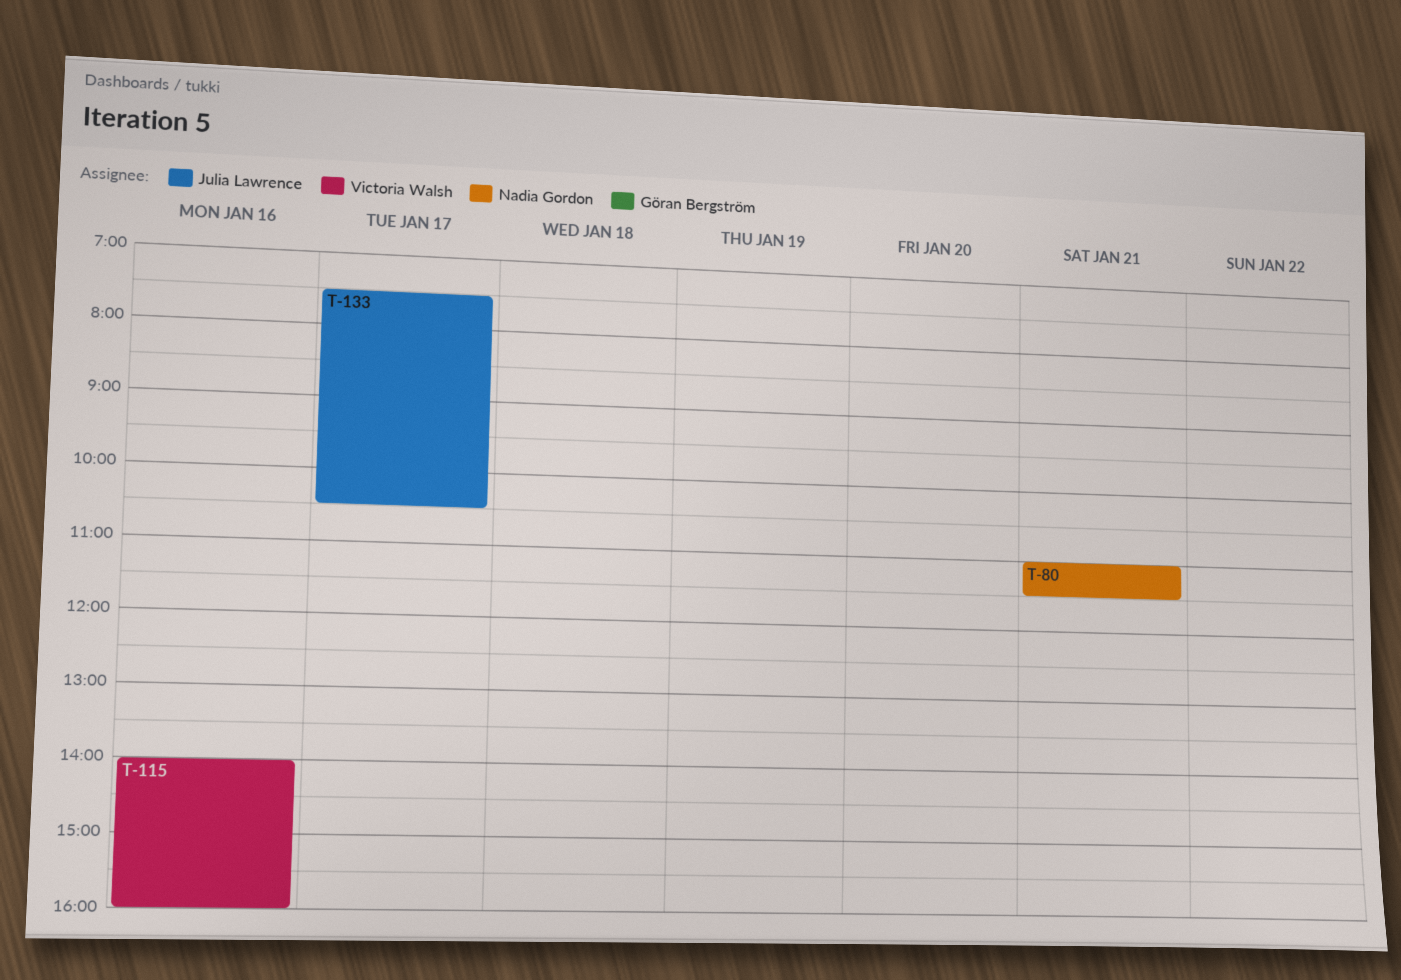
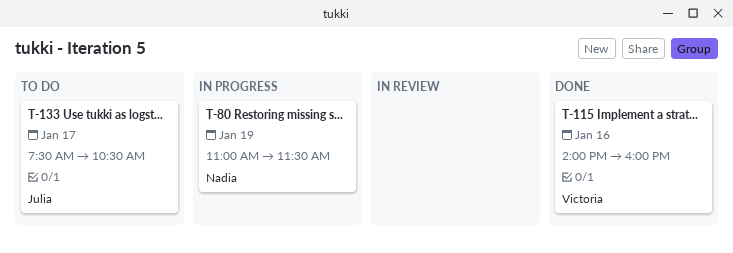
T-80, day: Jan 21 -> Jan 19

